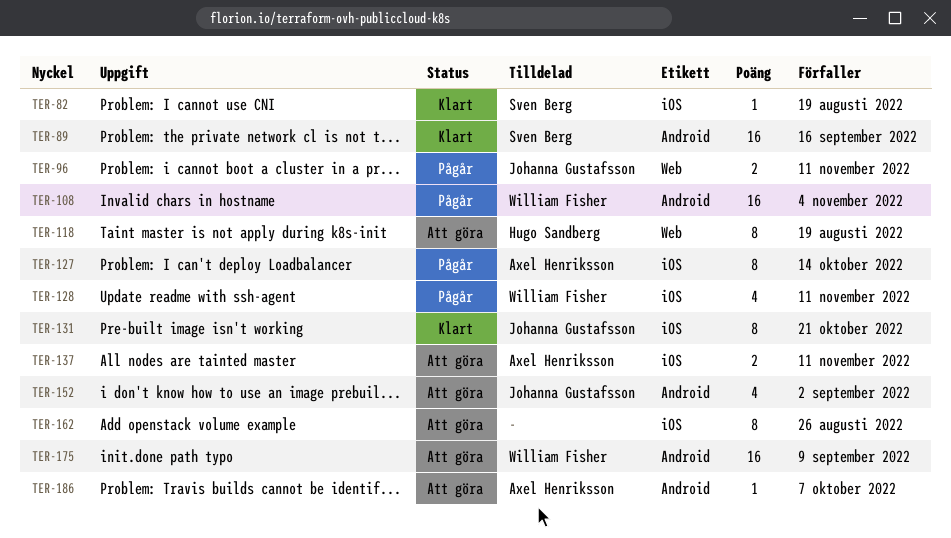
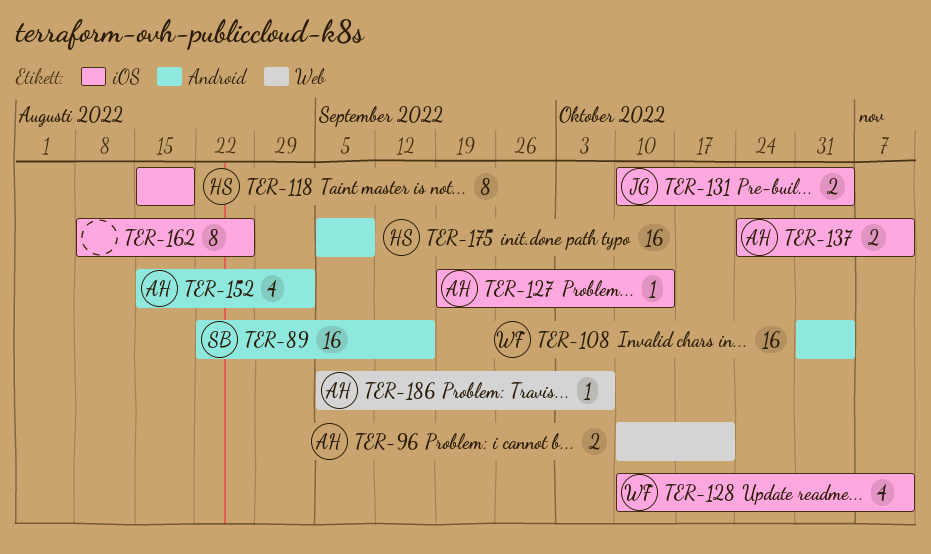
TER-82: present -> none
TER-96, owner: Johanna Gustafsson -> Axel Henriksson
TER-96, due: Nov 11 -> Oct 21
TER-118, label: Web -> iOS
TER-127, estimate: 8 -> 1
TER-131, estimate: 8 -> 2
TER-131, due: Oct 21 -> Nov 4
TER-152, owner: Johanna Gustafsson -> Axel Henriksson
TER-175, owner: William Fisher -> Hugo Sandberg
TER-186, label: Android -> Web

